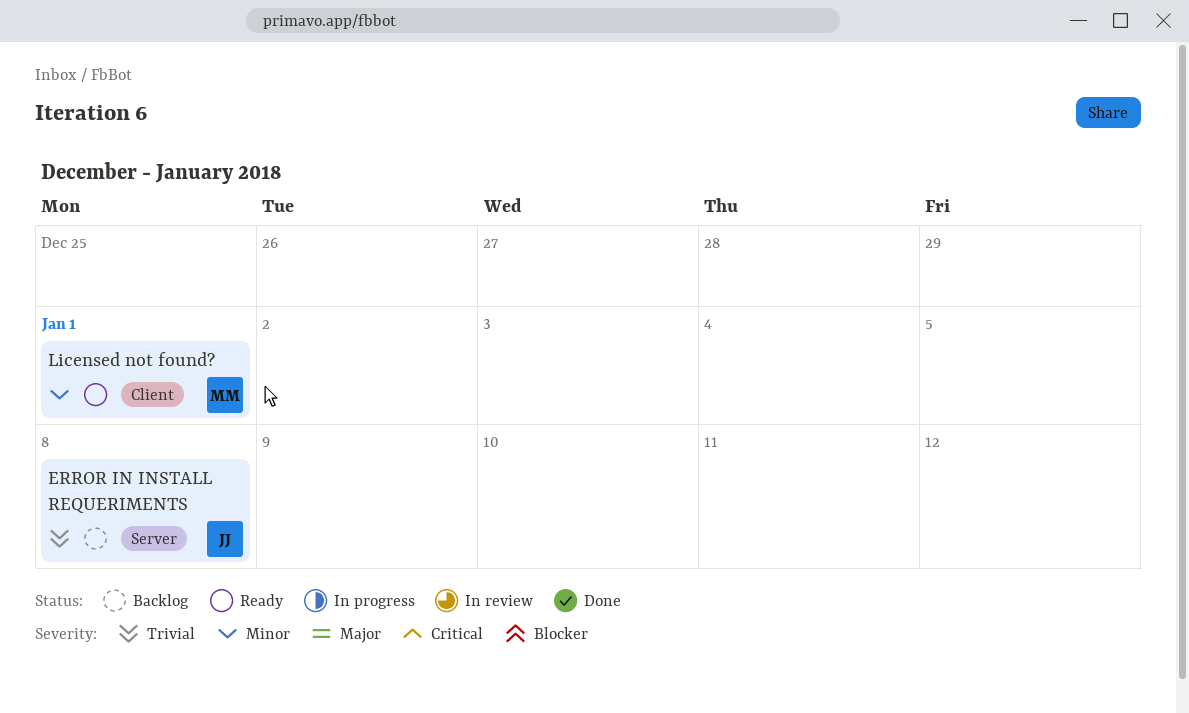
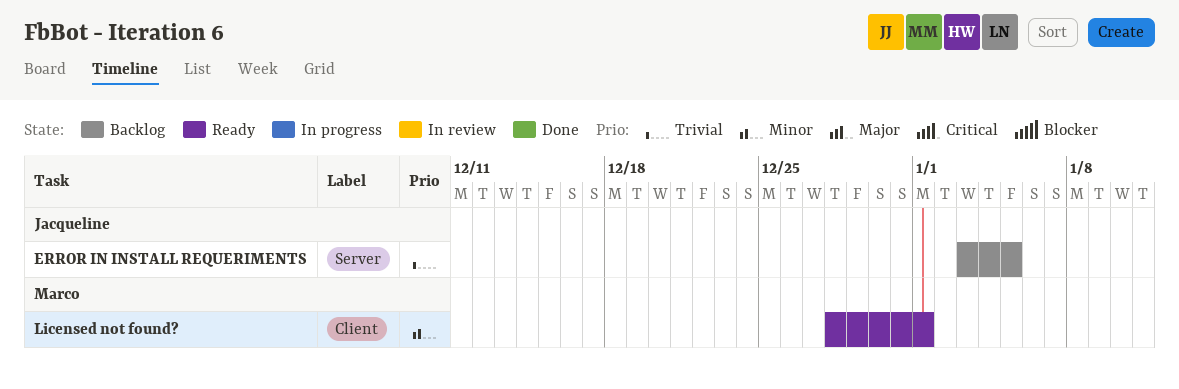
ERROR IN INSTALL REQUERIMENTS, due: Jan 8 -> Jan 5

